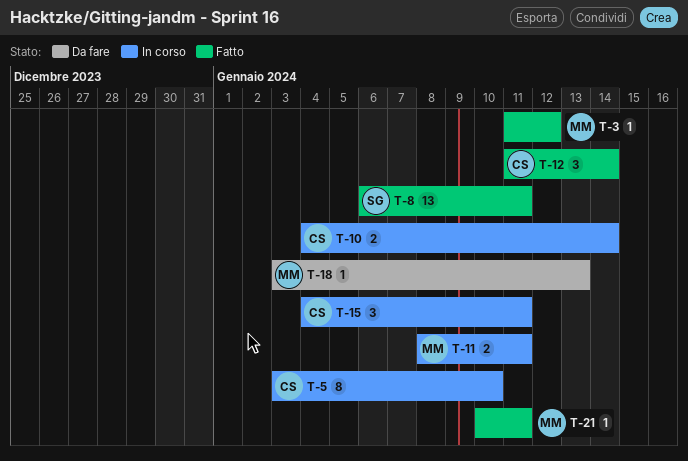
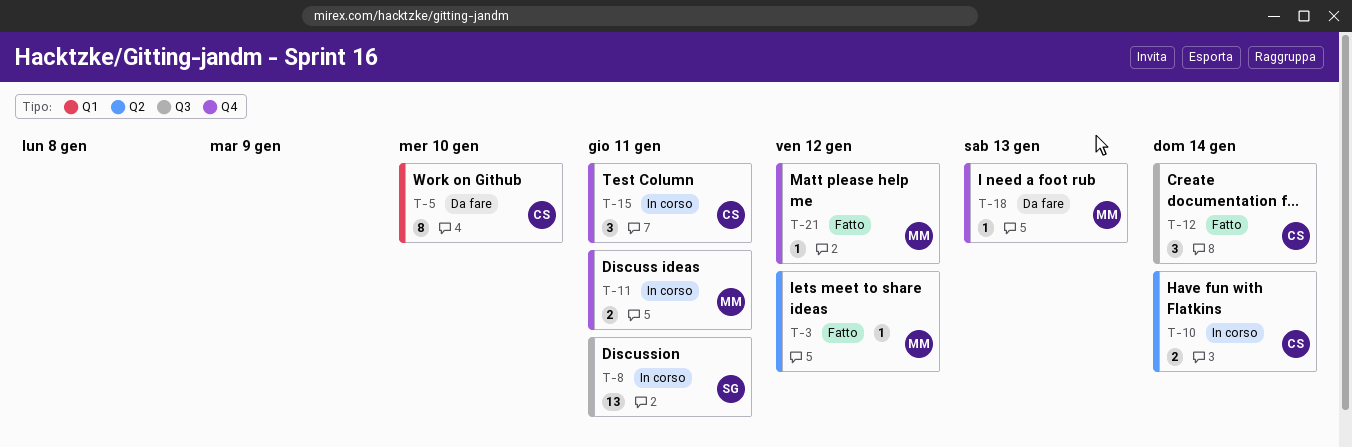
T-5, status: In corso -> Da fare
T-8, status: Fatto -> In corso
T-21, due: Jan 11 -> Jan 12

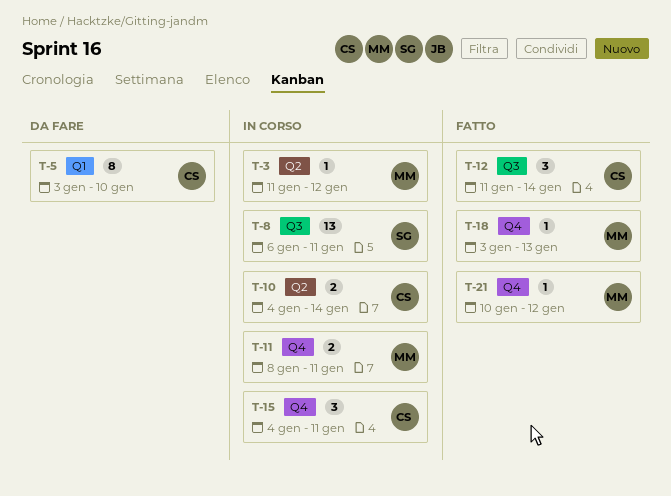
T-3, status: Fatto -> In corso
T-18, status: Da fare -> Fatto

